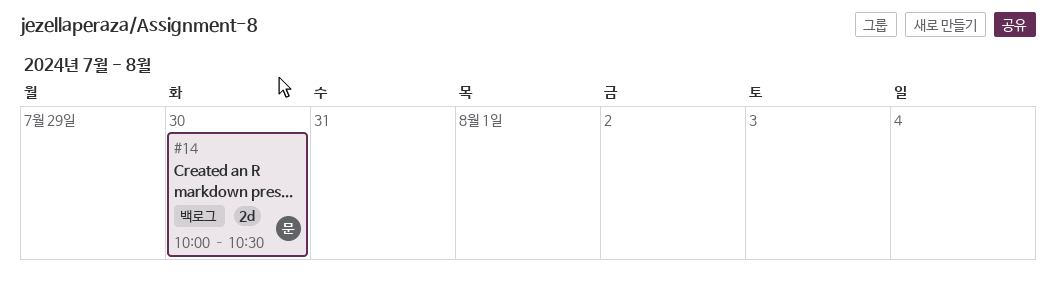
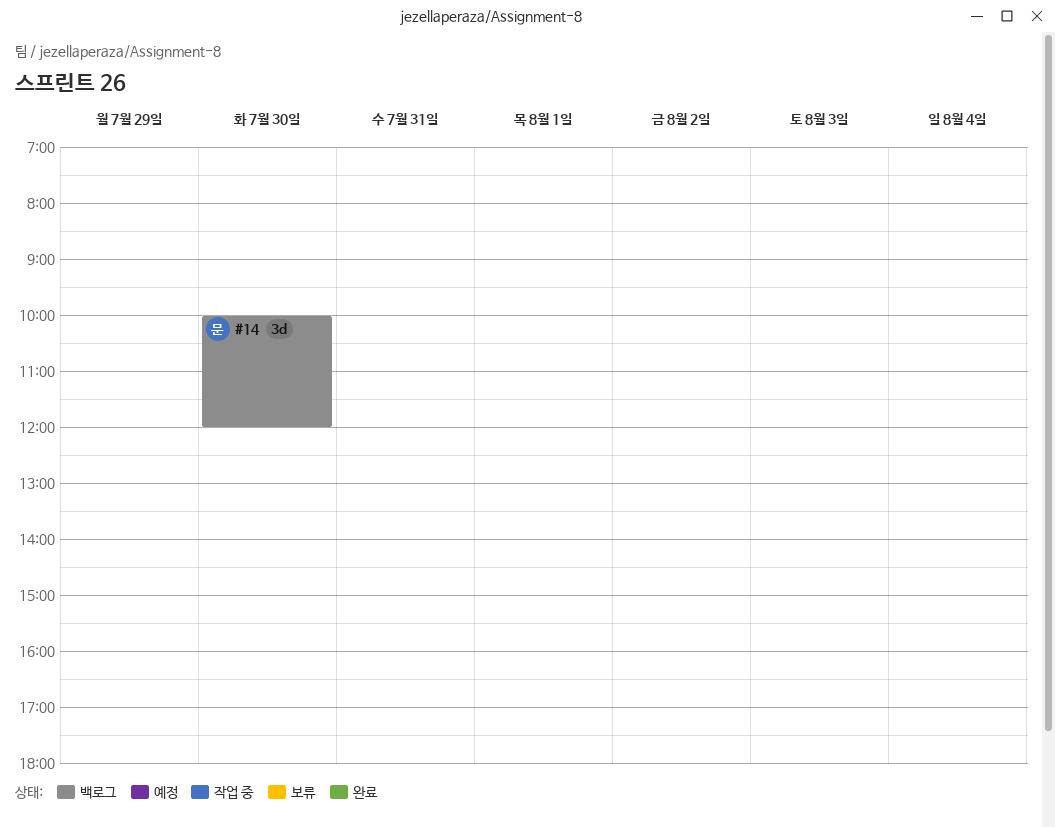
#14, estimate: 2d -> 3d
#14, ends: 10:30 -> 12:00

